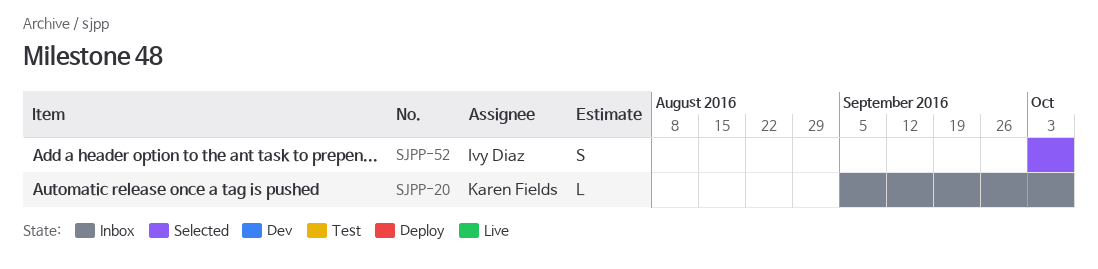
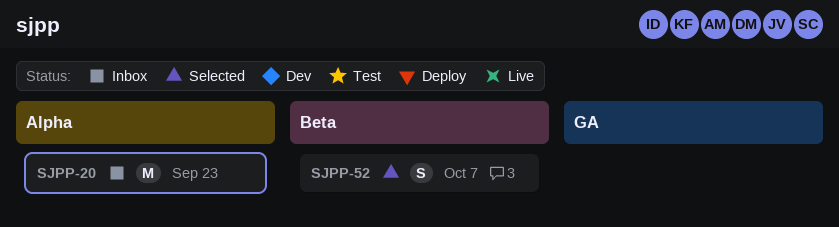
SJPP-20, estimate: L -> M
SJPP-20, due: Oct 7 -> Sep 23

